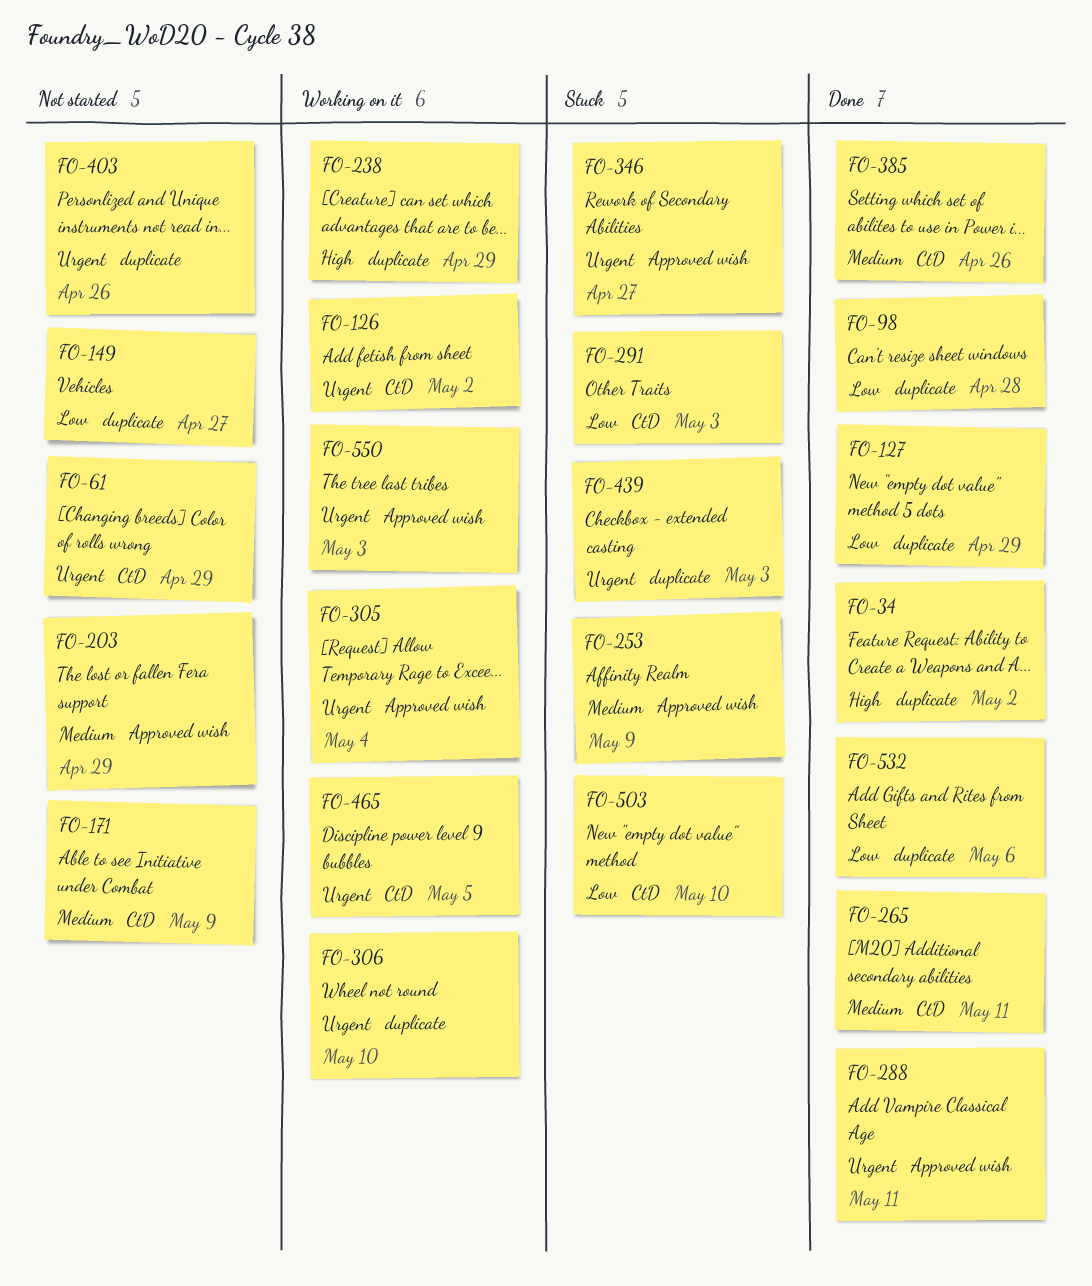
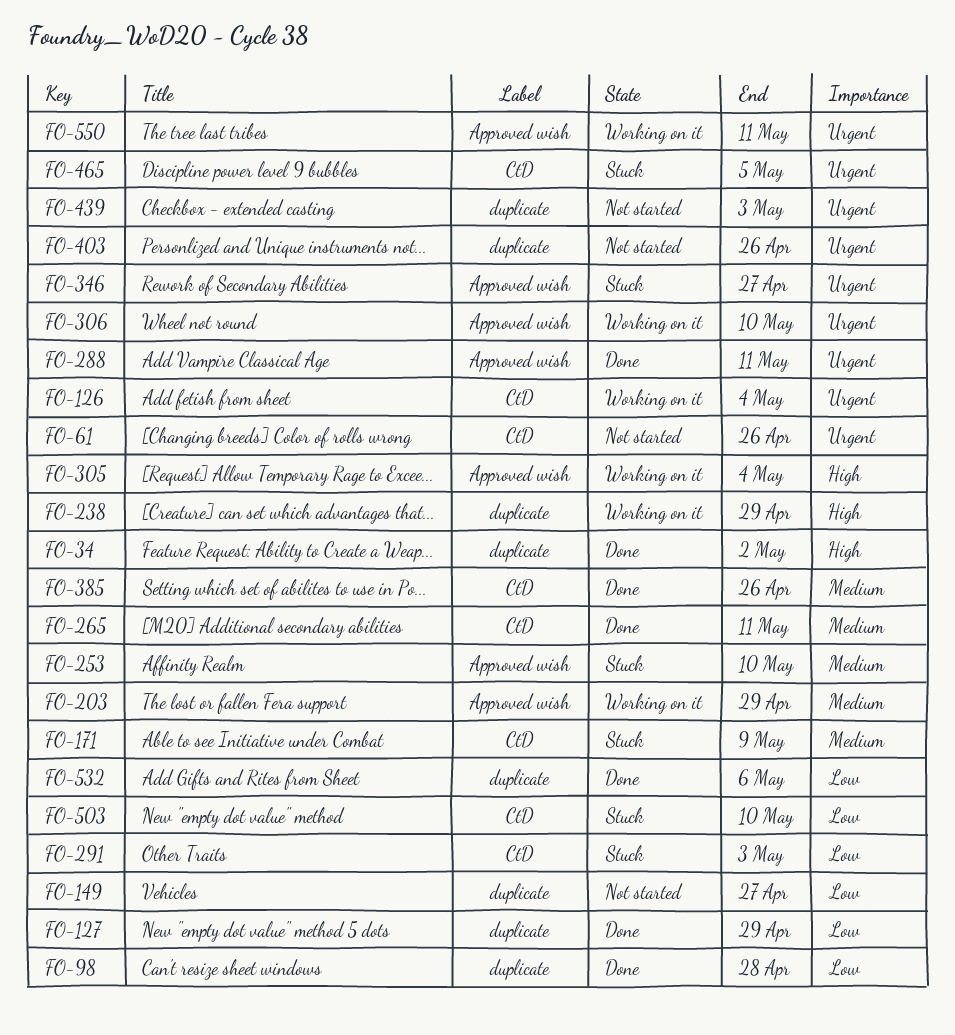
FO-61, due: Apr 29 -> Apr 26
FO-126, due: May 2 -> May 4
FO-171, status: Not started -> Stuck
FO-203, status: Not started -> Working on it
FO-253, due: May 9 -> May 10
FO-305, priority: Urgent -> High
FO-306, label: duplicate -> Approved wish
FO-439, status: Stuck -> Not started
FO-465, status: Working on it -> Stuck
FO-550, due: May 3 -> May 11

